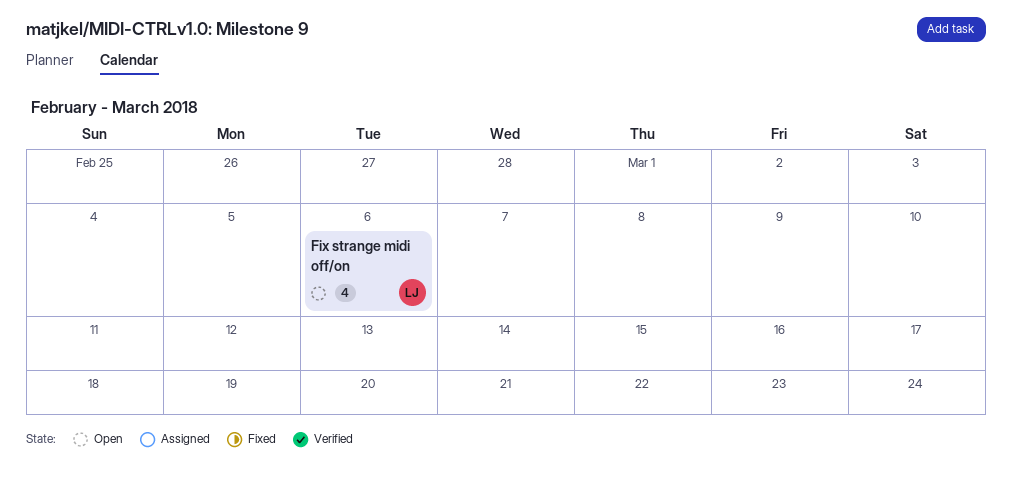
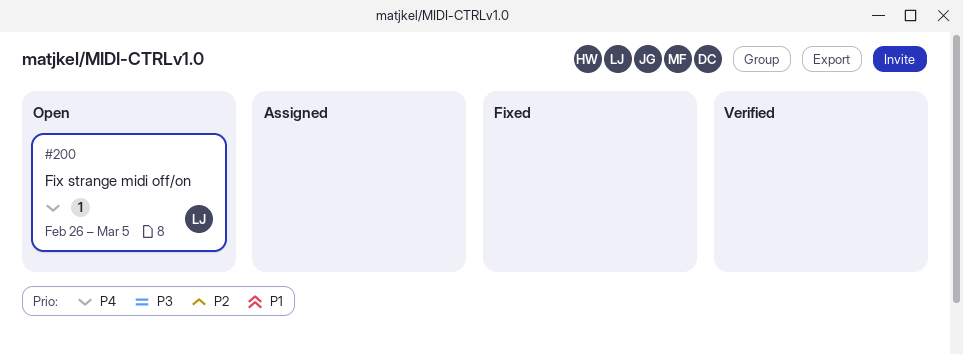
Fix strange midi off/on, estimate: 4 -> 1
Fix strange midi off/on, due: Mar 6 -> Mar 5

